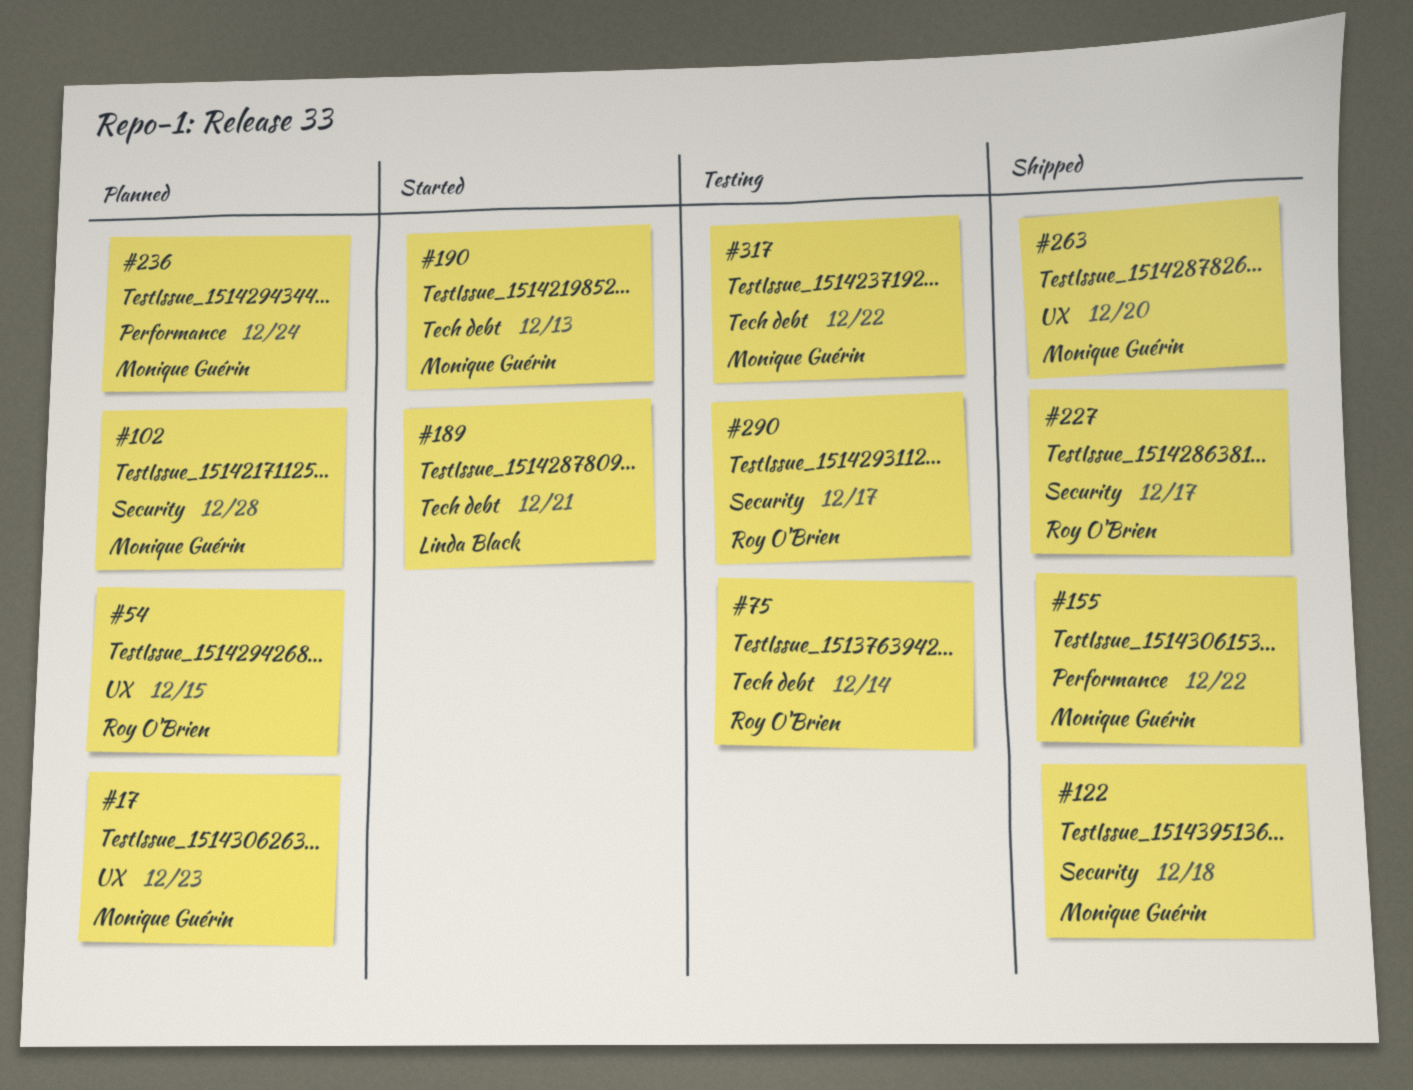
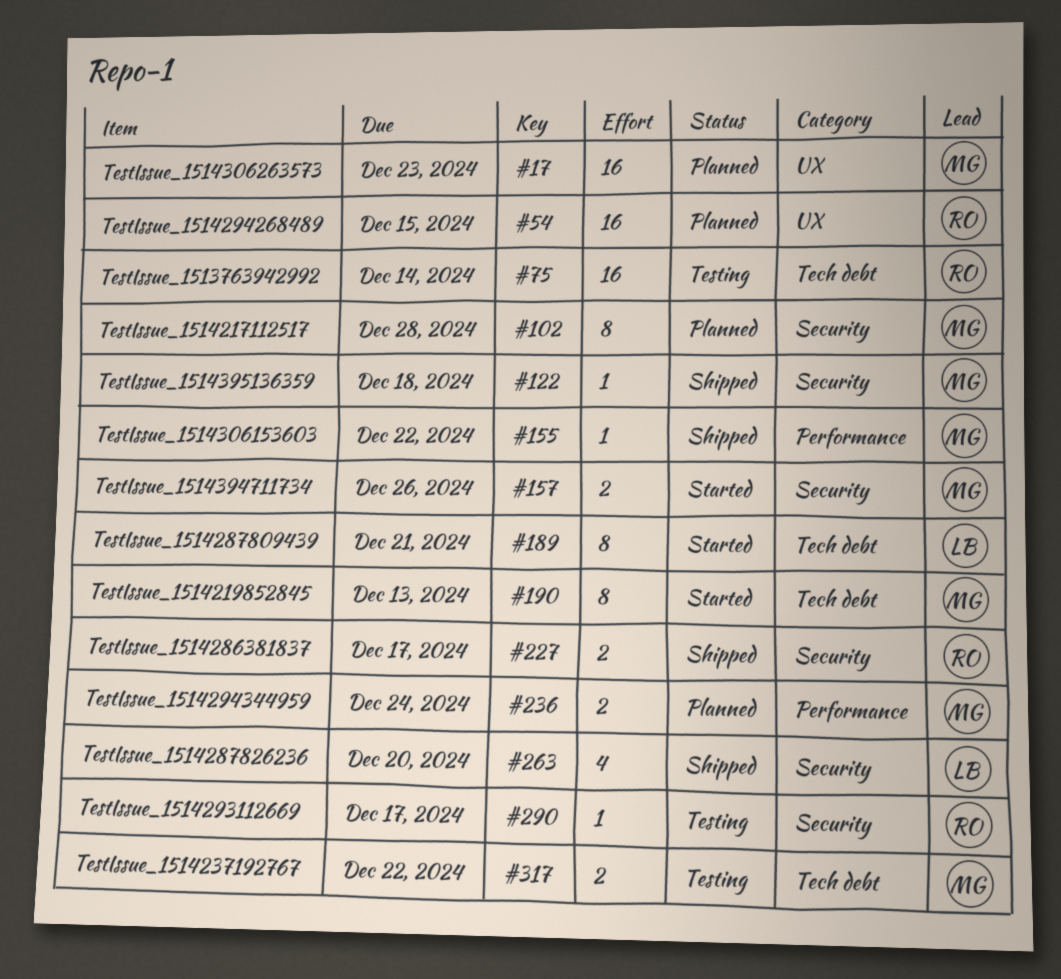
#157: none -> present
#263, owner: Monique Guérin -> Linda Black
#263, label: UX -> Security

